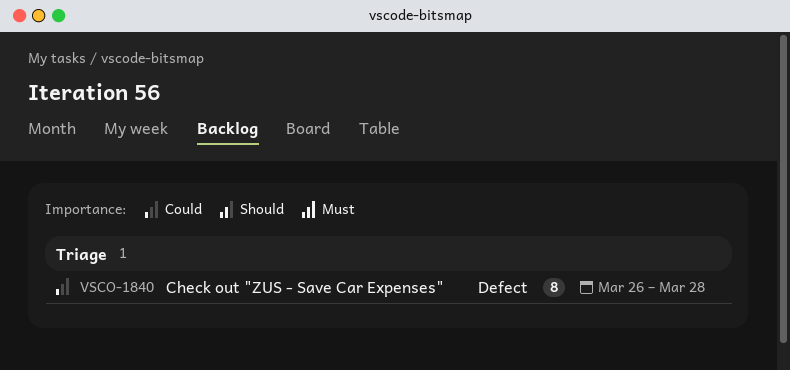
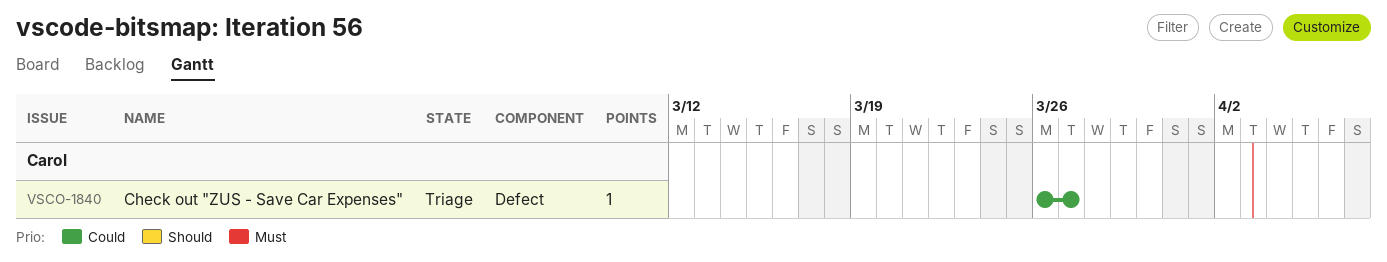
VSCO-1840, estimate: 8 -> 1
VSCO-1840, due: Mar 28 -> Mar 27

